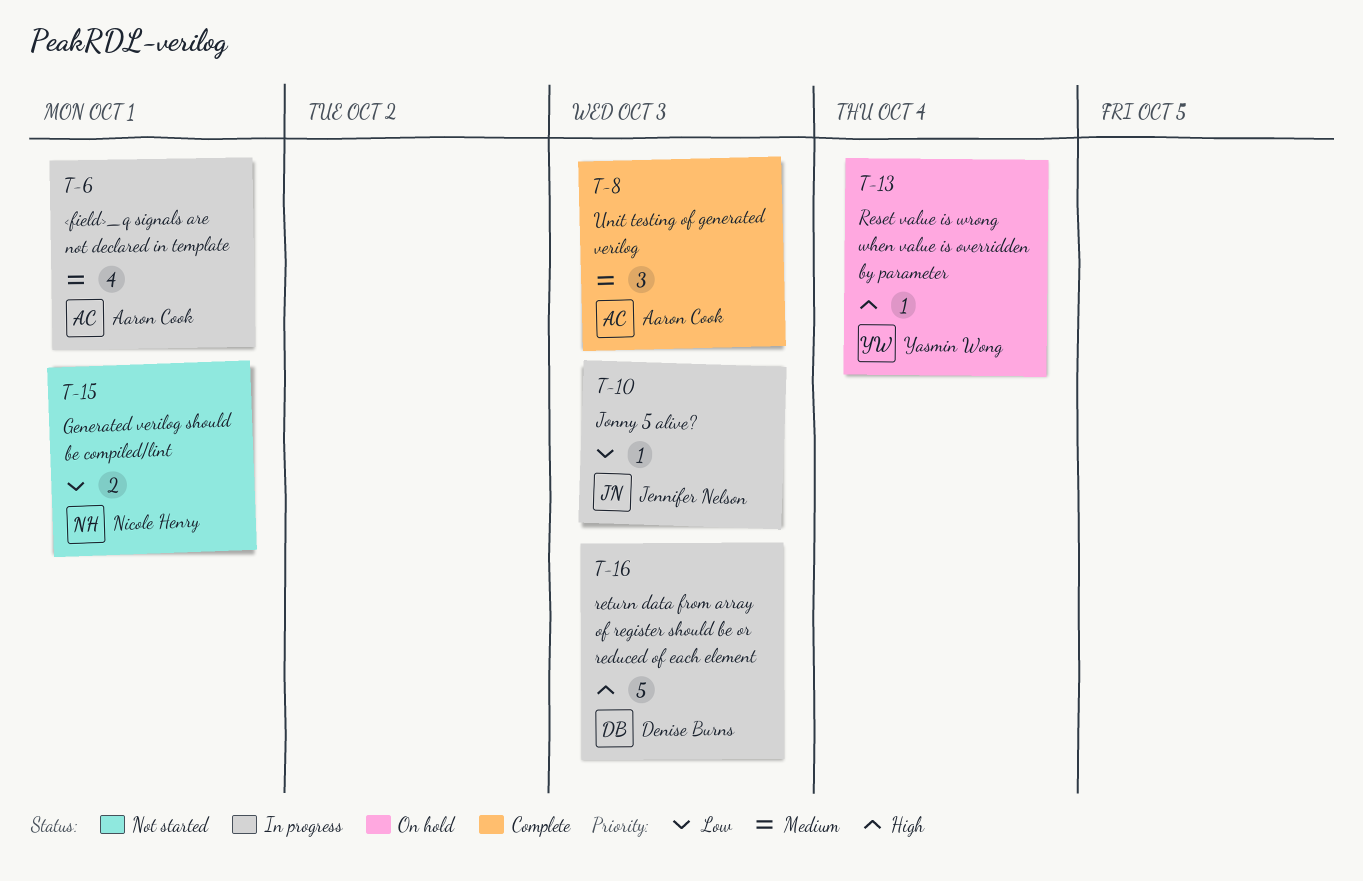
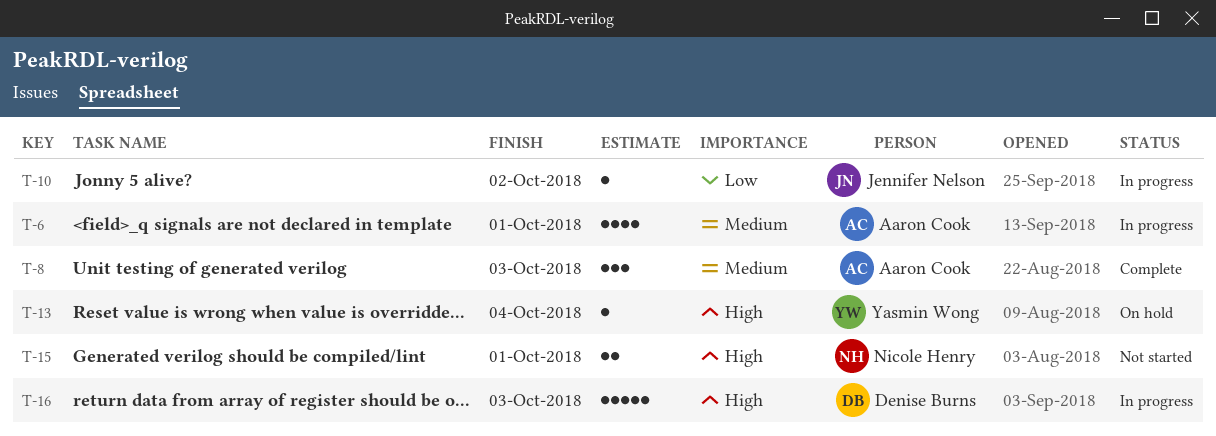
T-10, due: Oct 3 -> Oct 2
T-15, priority: Low -> High

